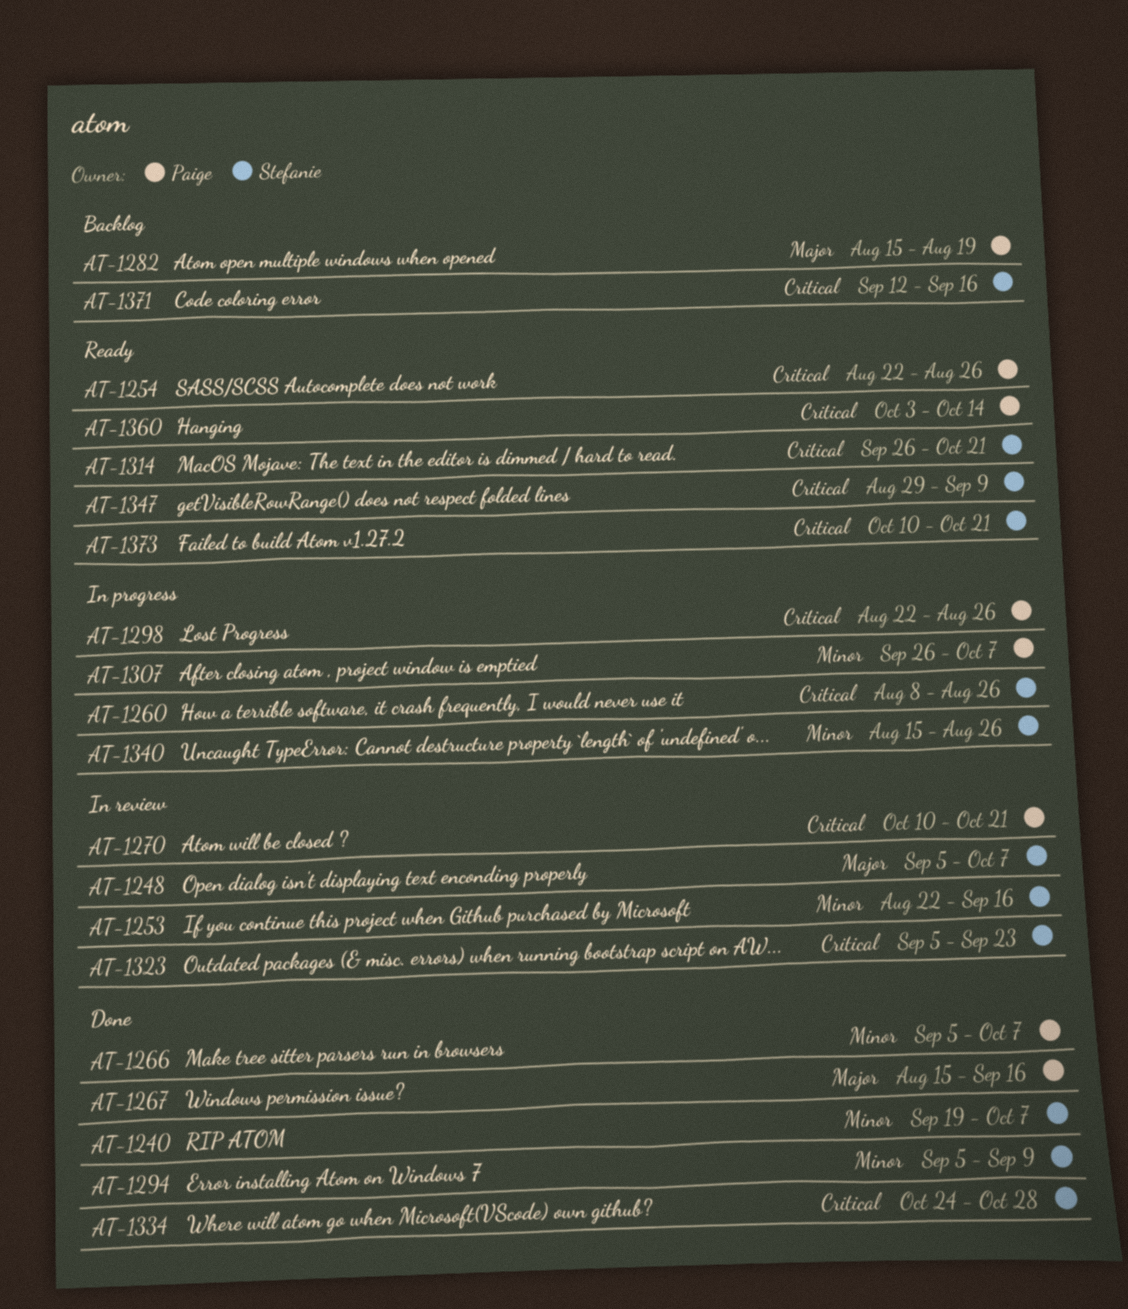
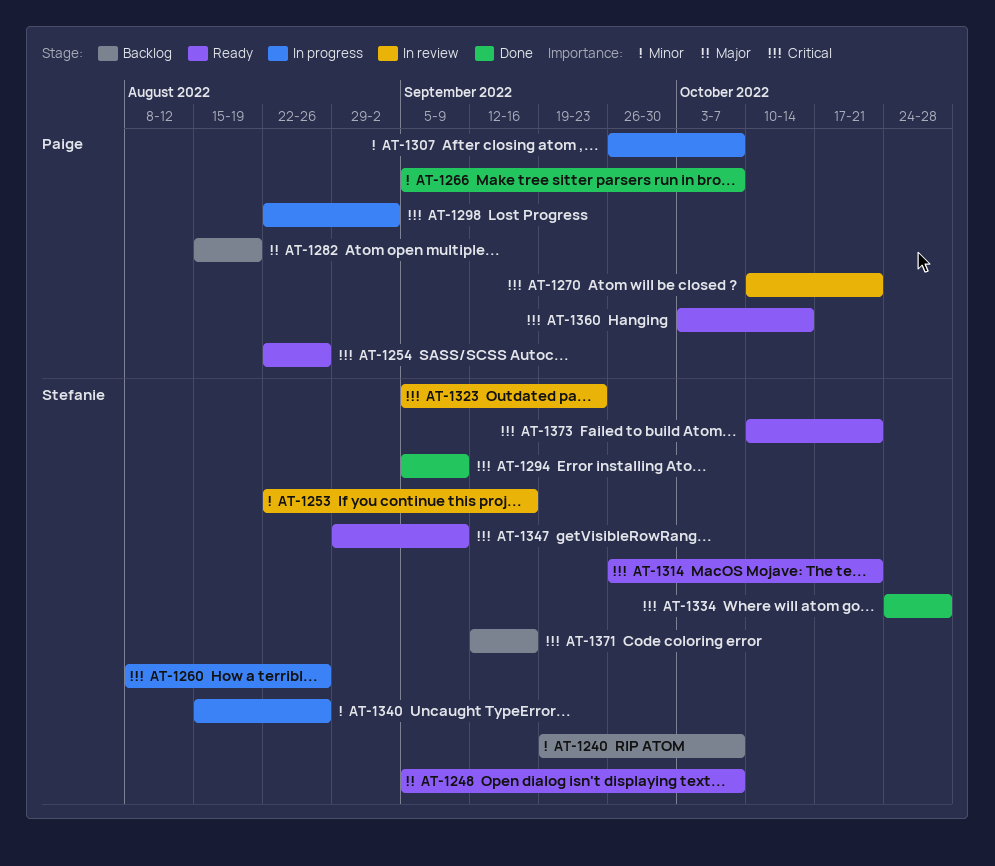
AT-1240, status: Done -> Backlog
AT-1248, status: In review -> Ready
AT-1267: present -> none
AT-1294, priority: Minor -> Critical
AT-1298, due: Aug 26 -> Sep 2

